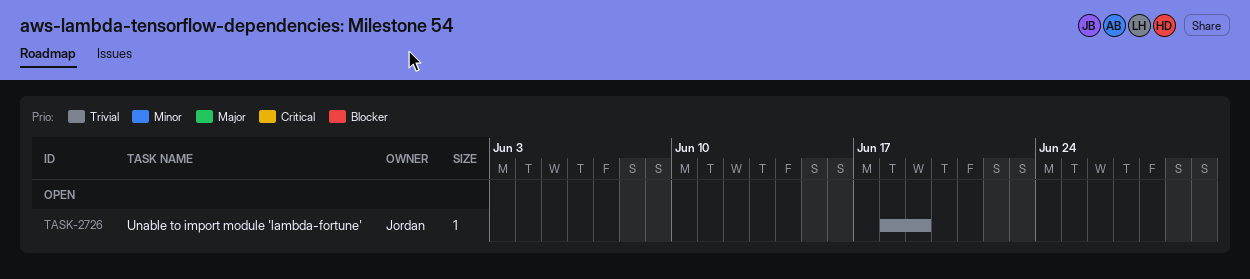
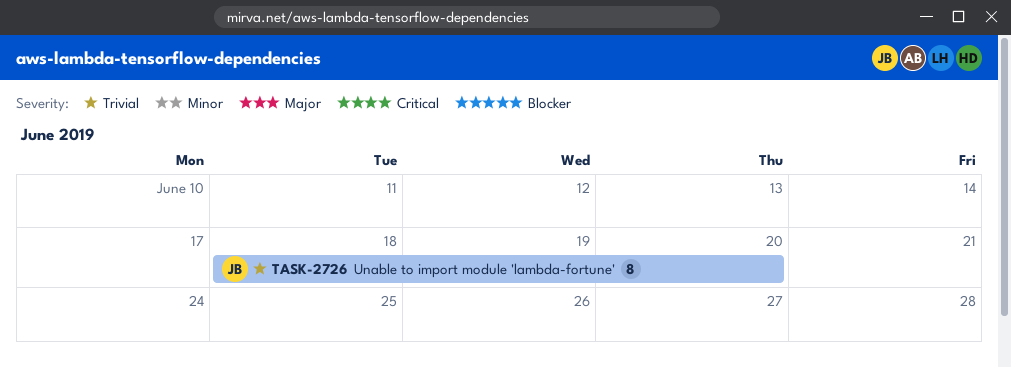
TASK-2726, estimate: 1 -> 8
TASK-2726, due: Jun 19 -> Jun 20

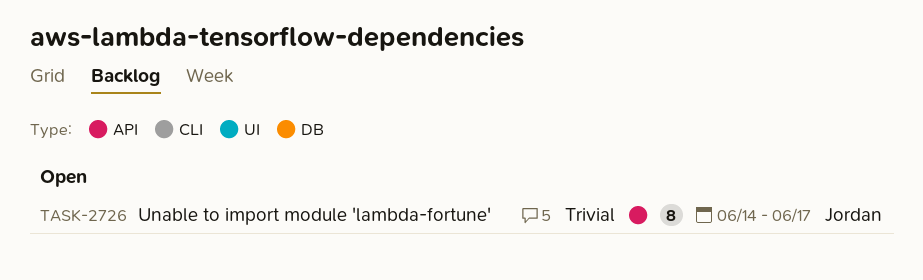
TASK-2726, start: Jun 18 -> Jun 14
TASK-2726, due: Jun 20 -> Jun 17

